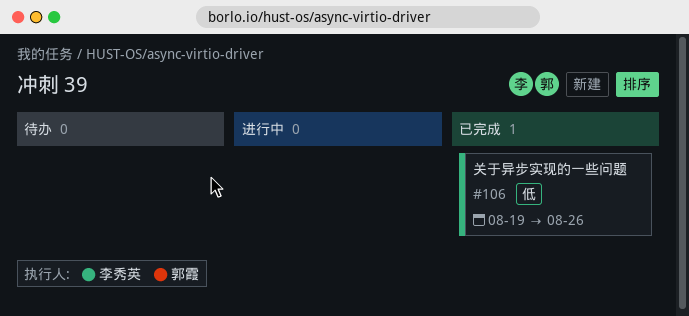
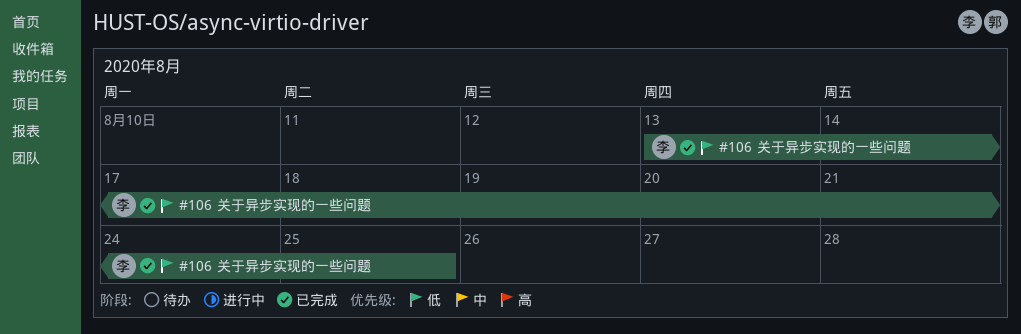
#106, start: Aug 19 -> Aug 13
#106, due: Aug 26 -> Aug 25

